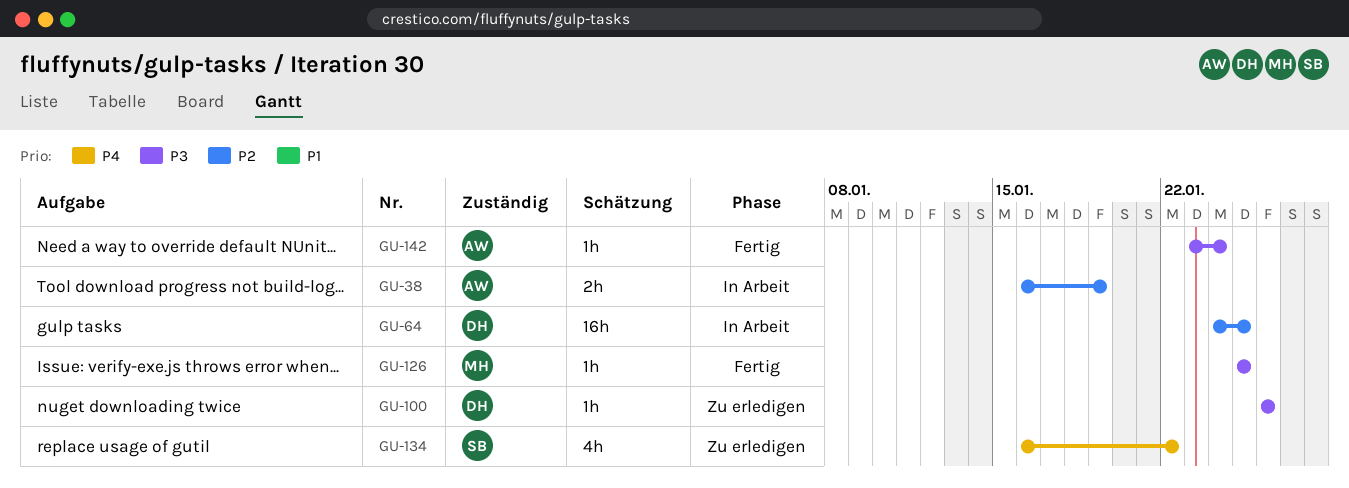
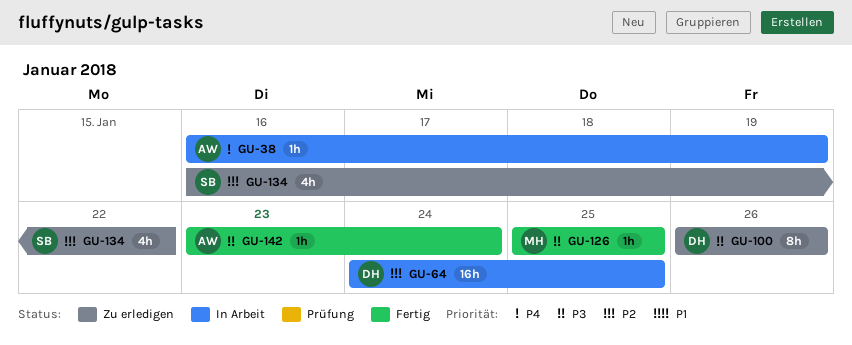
GU-38, priority: P2 -> P4
GU-38, estimate: 2h -> 1h
GU-100, estimate: 1h -> 8h
GU-134, priority: P4 -> P2

